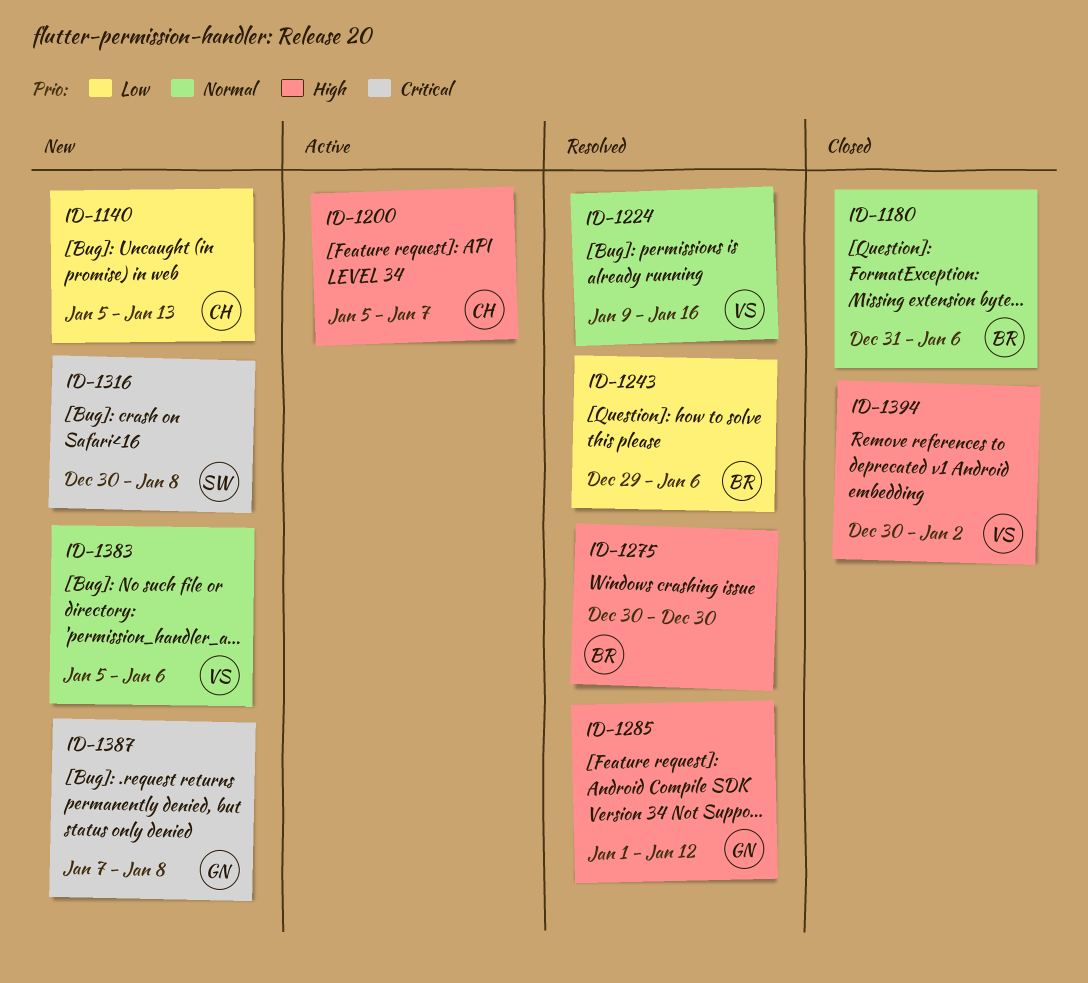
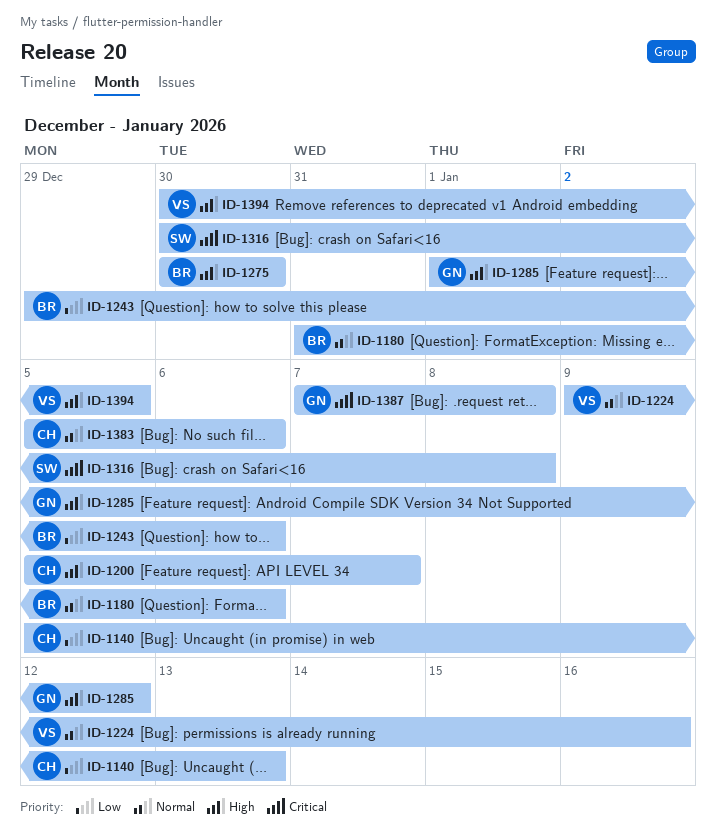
ID-1383, owner: VS -> CH
ID-1394, due: Jan 2 -> Jan 5

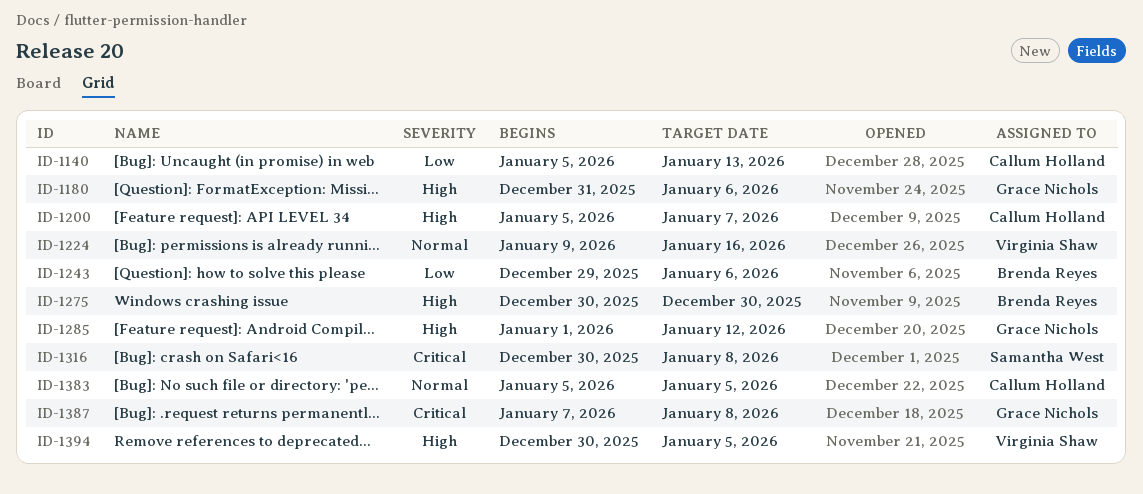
ID-1180, owner: Brenda Reyes -> Grace Nichols
ID-1180, priority: Normal -> High
ID-1383, due: Jan 6 -> Jan 5

